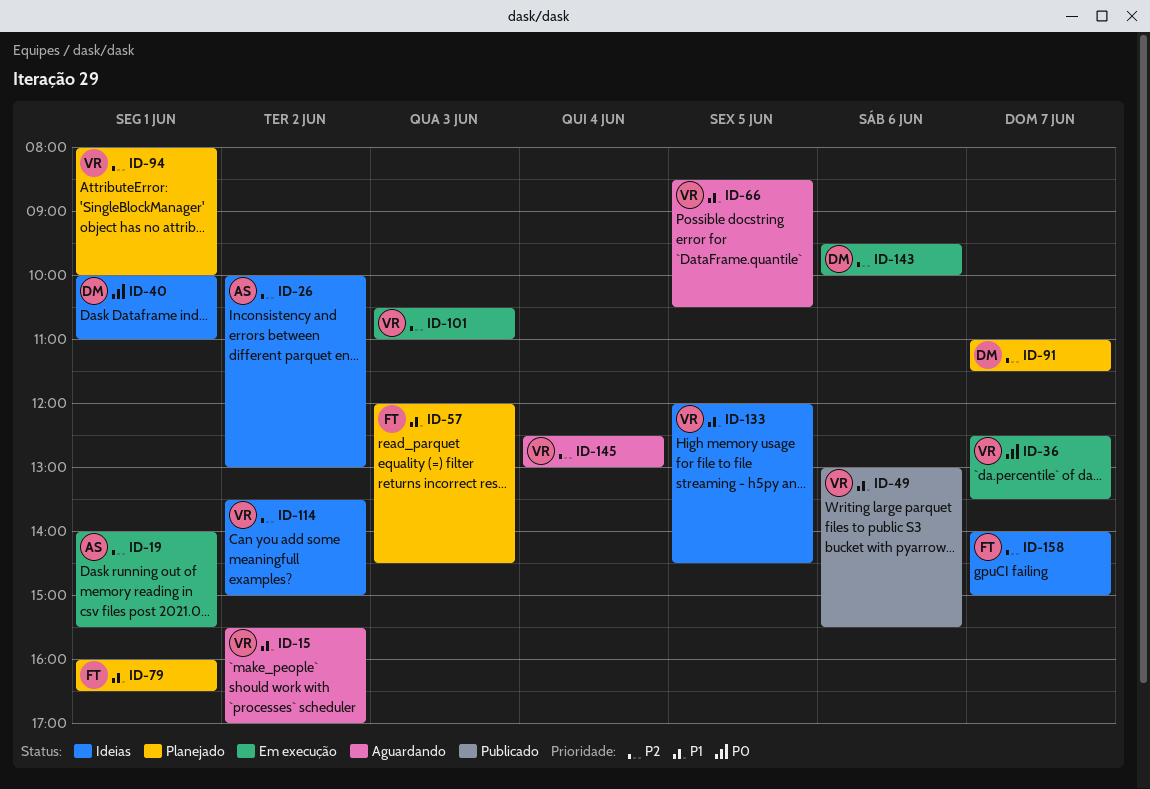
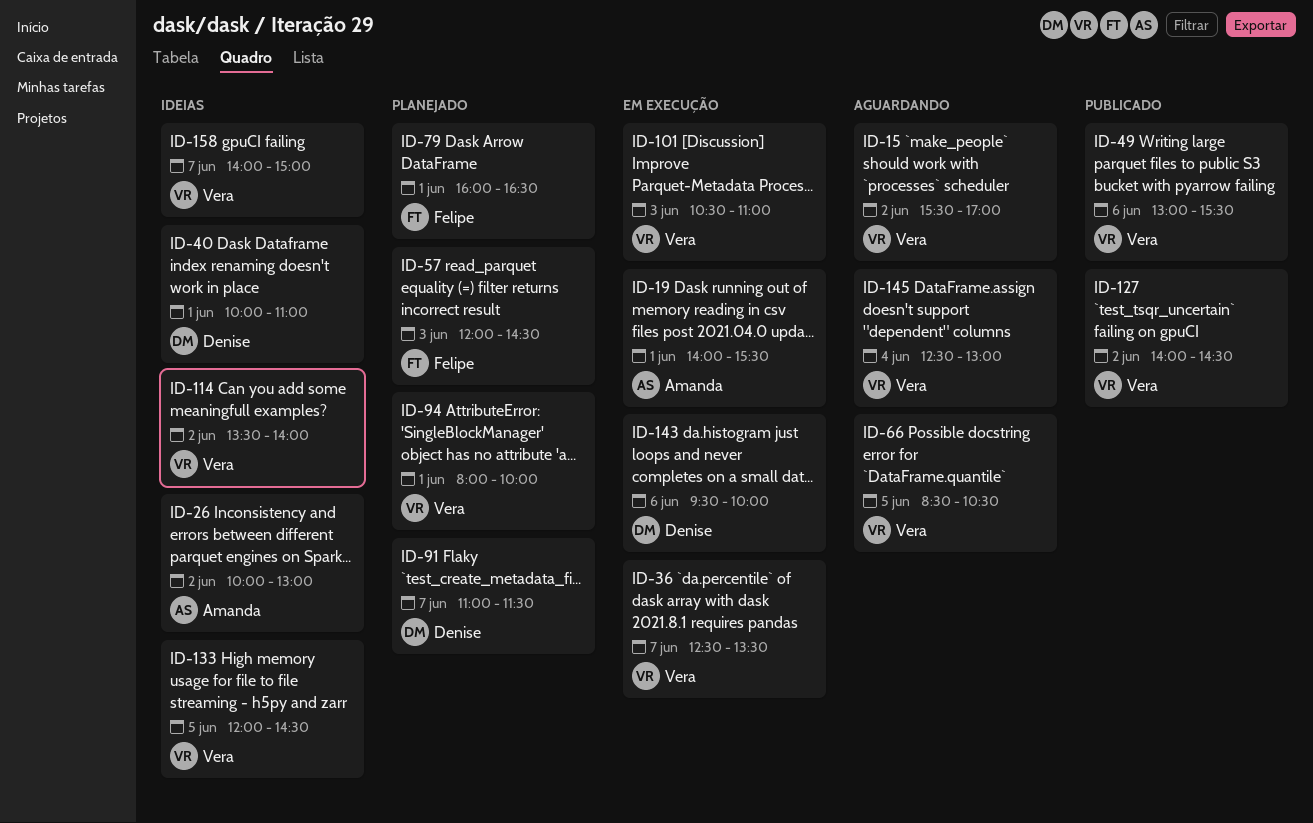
ID-114, ends: 15:00 -> 14:00
ID-127: none -> present
ID-158, owner: Felipe -> Vera

